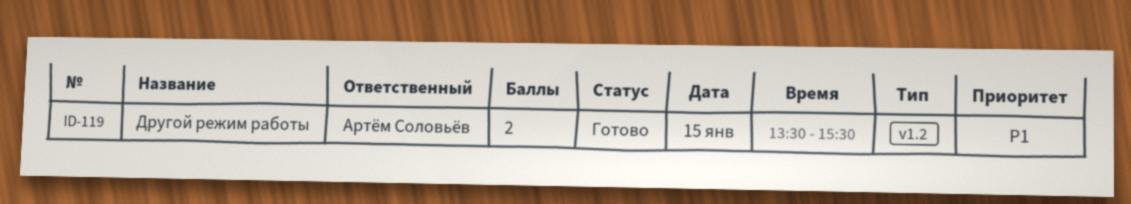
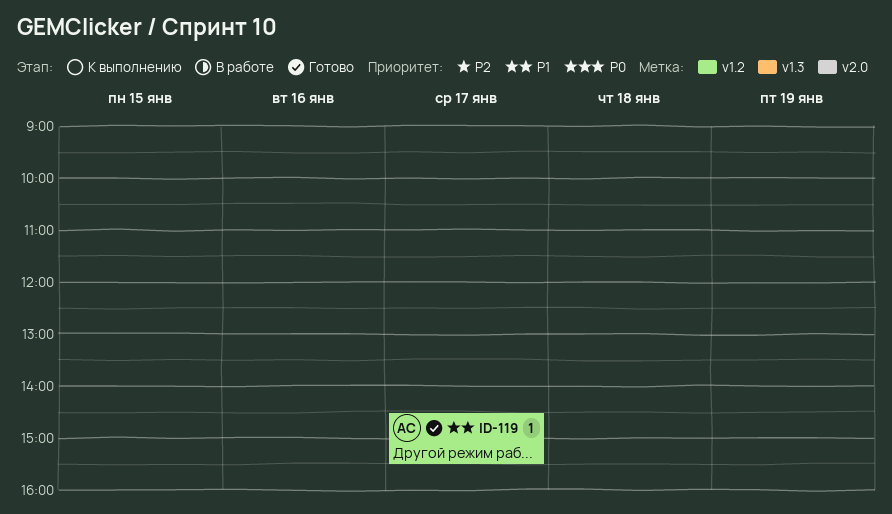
ID-119, estimate: 2 -> 1
ID-119, day: Jan 15 -> Jan 17
ID-119, begins: 13:30 -> 14:30

